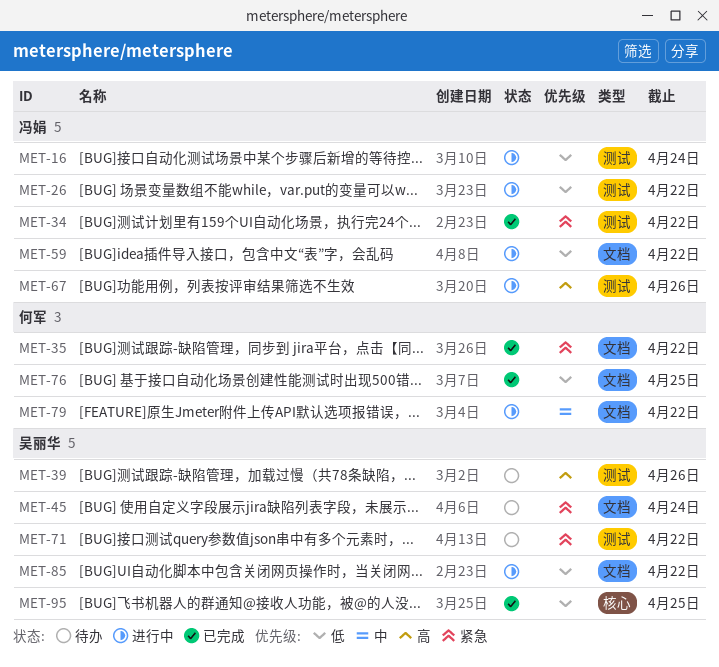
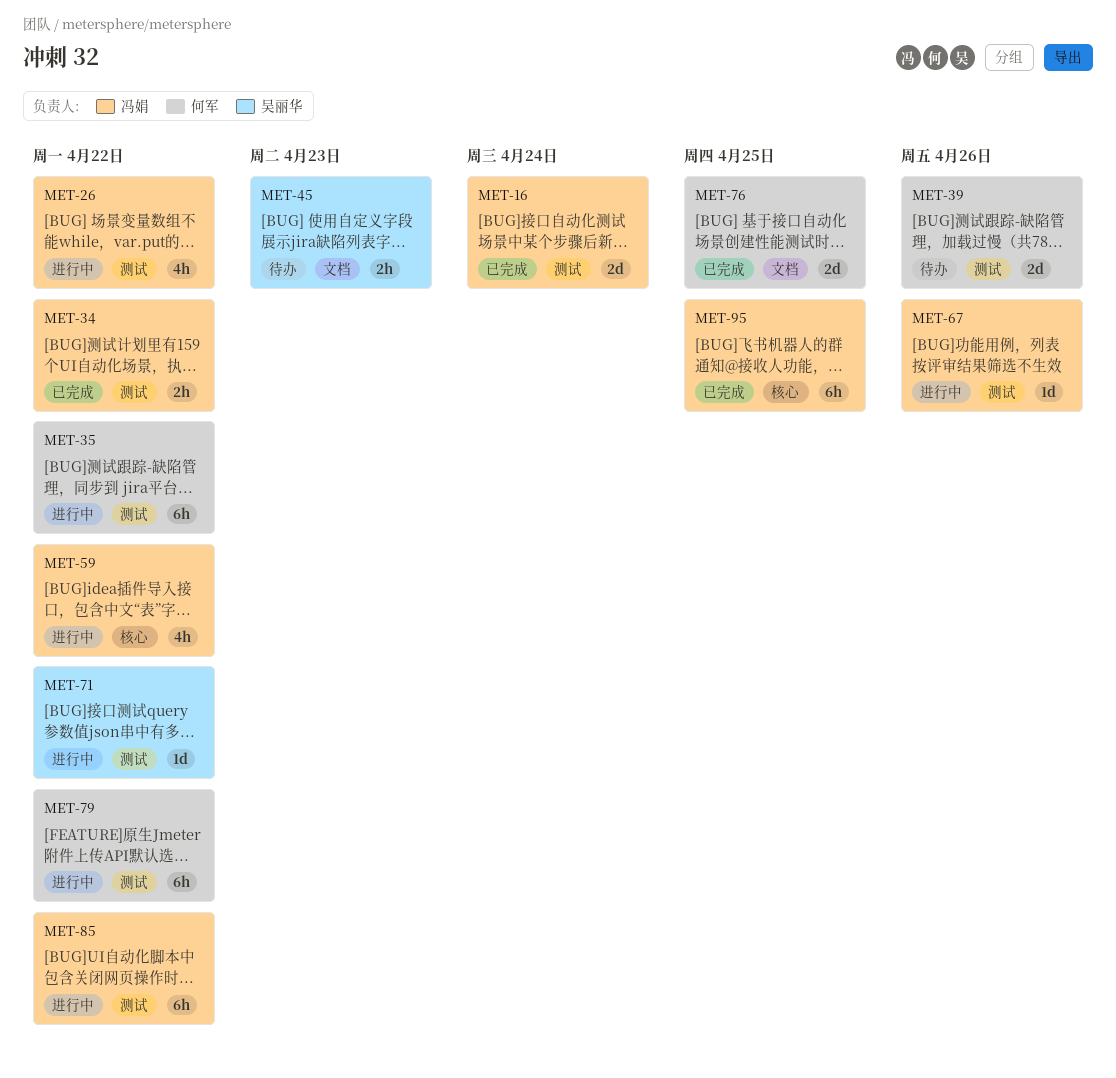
MET-16, status: 进行中 -> 已完成
MET-35, status: 已完成 -> 进行中
MET-35, label: 文档 -> 测试
MET-39, owner: 吴丽华 -> 何军
MET-45, due: Apr 24 -> Apr 23
MET-59, label: 文档 -> 核心
MET-71, status: 待办 -> 进行中
MET-79, label: 文档 -> 测试
MET-85, owner: 吴丽华 -> 冯娟
MET-85, label: 文档 -> 测试
MET-95, owner: 吴丽华 -> 冯娟

